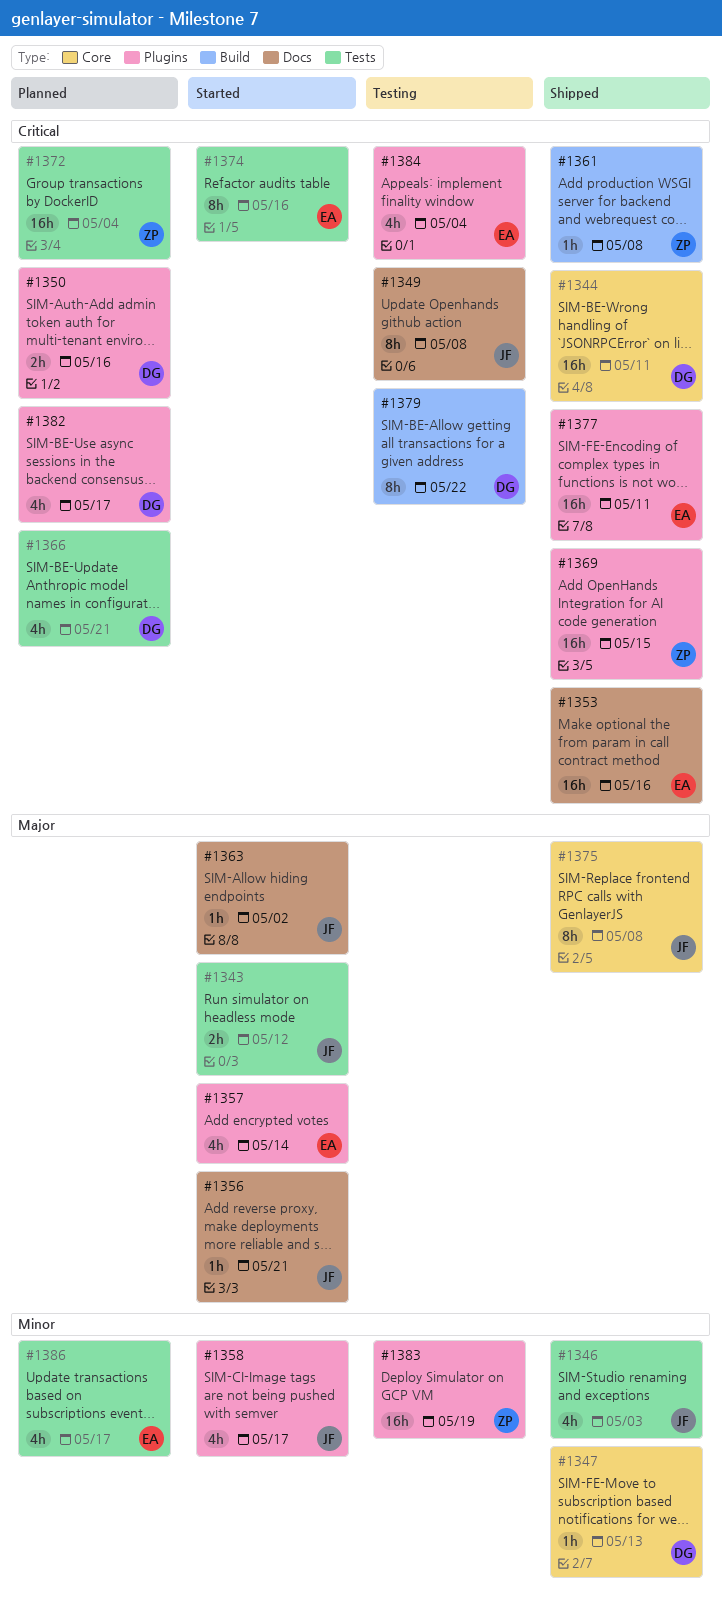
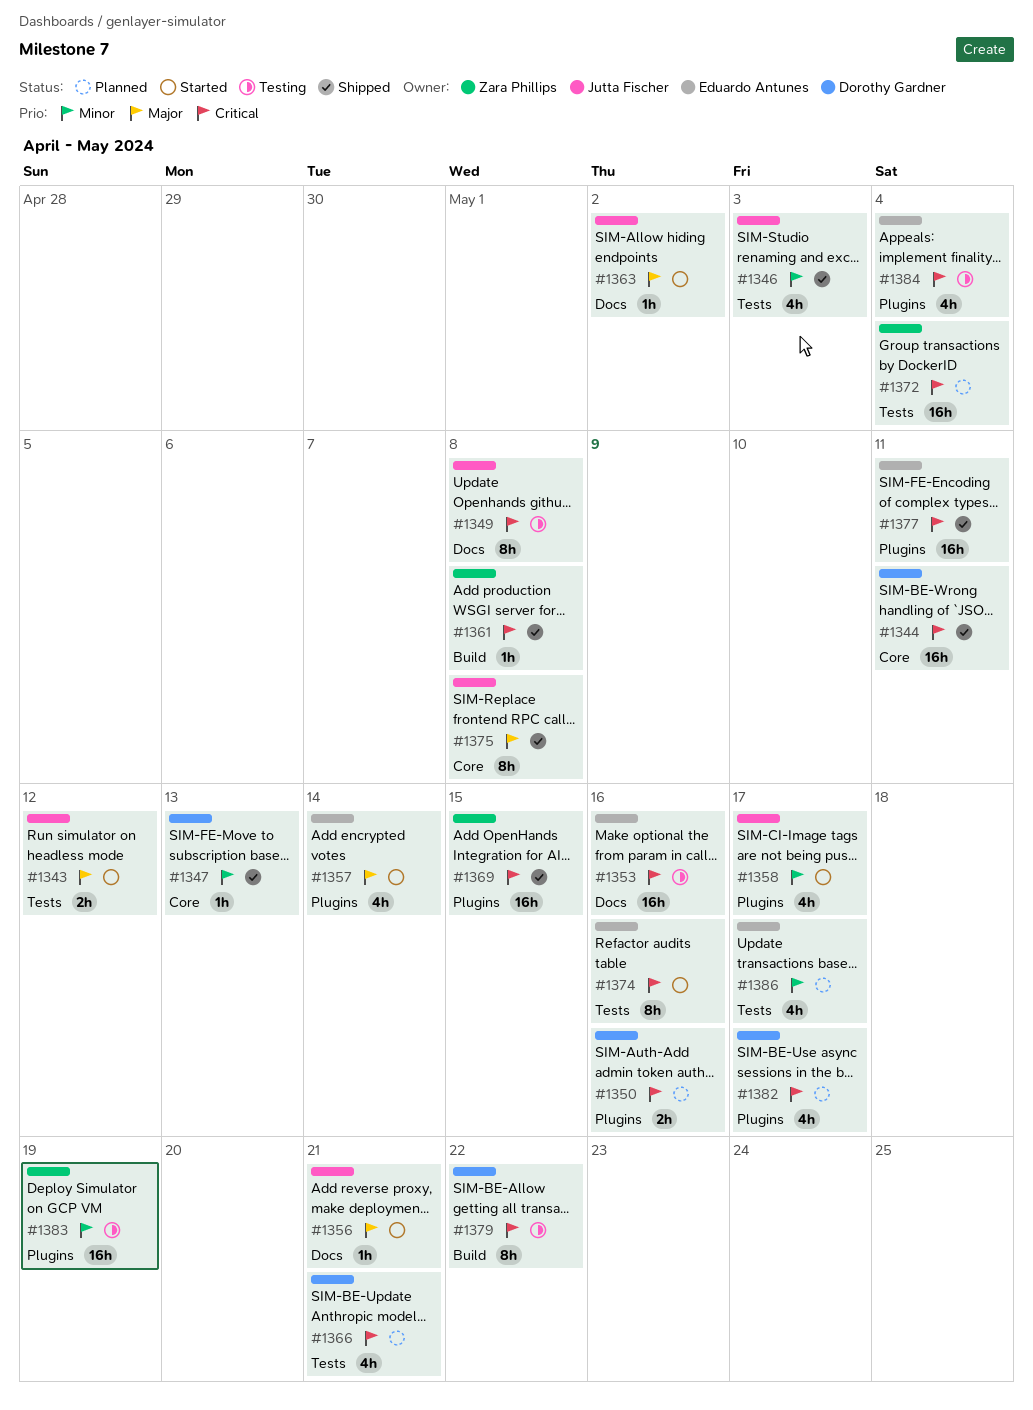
#1353, status: Shipped -> Testing

